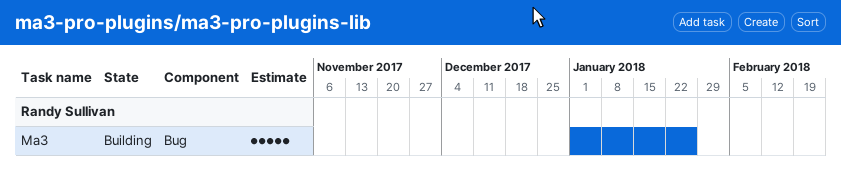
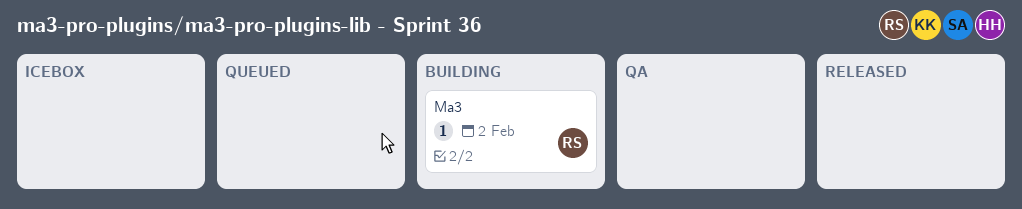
Ma3, estimate: 5 -> 1
Ma3, due: Jan 26 -> Feb 2

